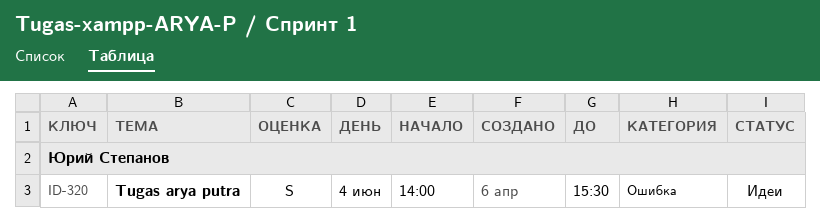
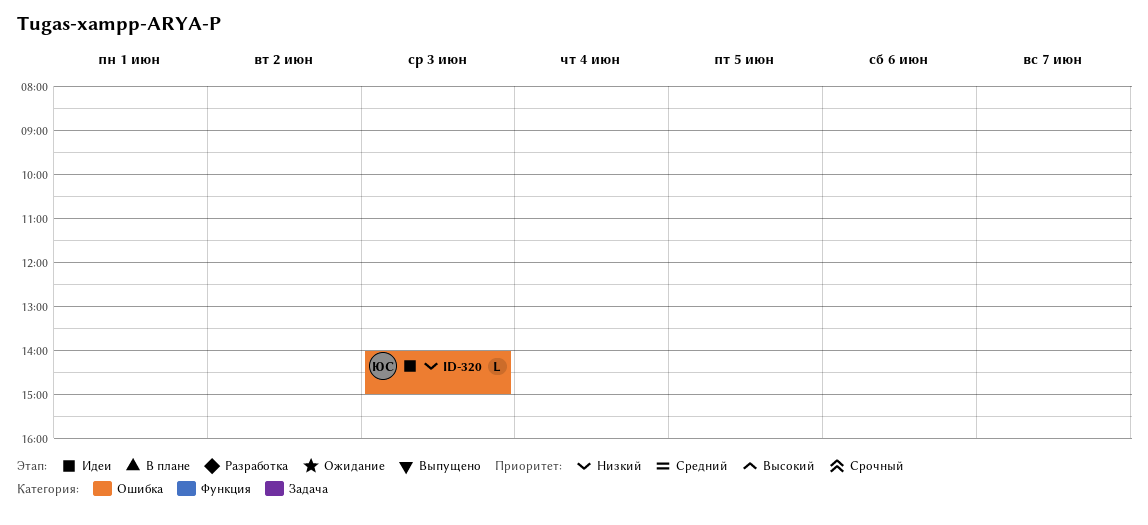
ID-320, estimate: S -> L
ID-320, day: Jun 4 -> Jun 3
ID-320, ends: 15:30 -> 15:00

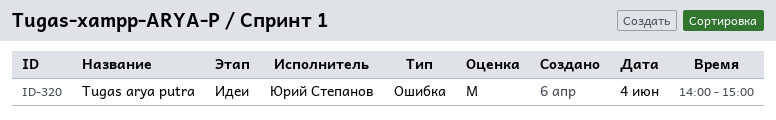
ID-320, estimate: L -> M
ID-320, day: Jun 3 -> Jun 4

